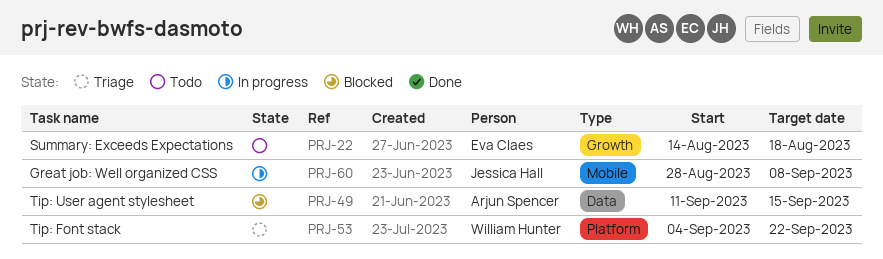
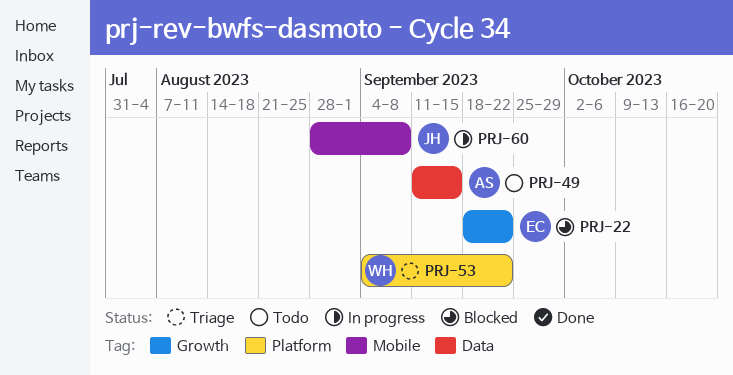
PRJ-22, status: Todo -> Blocked
PRJ-22, start: Aug 14 -> Sep 18
PRJ-22, due: Aug 18 -> Sep 22
PRJ-49, status: Blocked -> Todo

